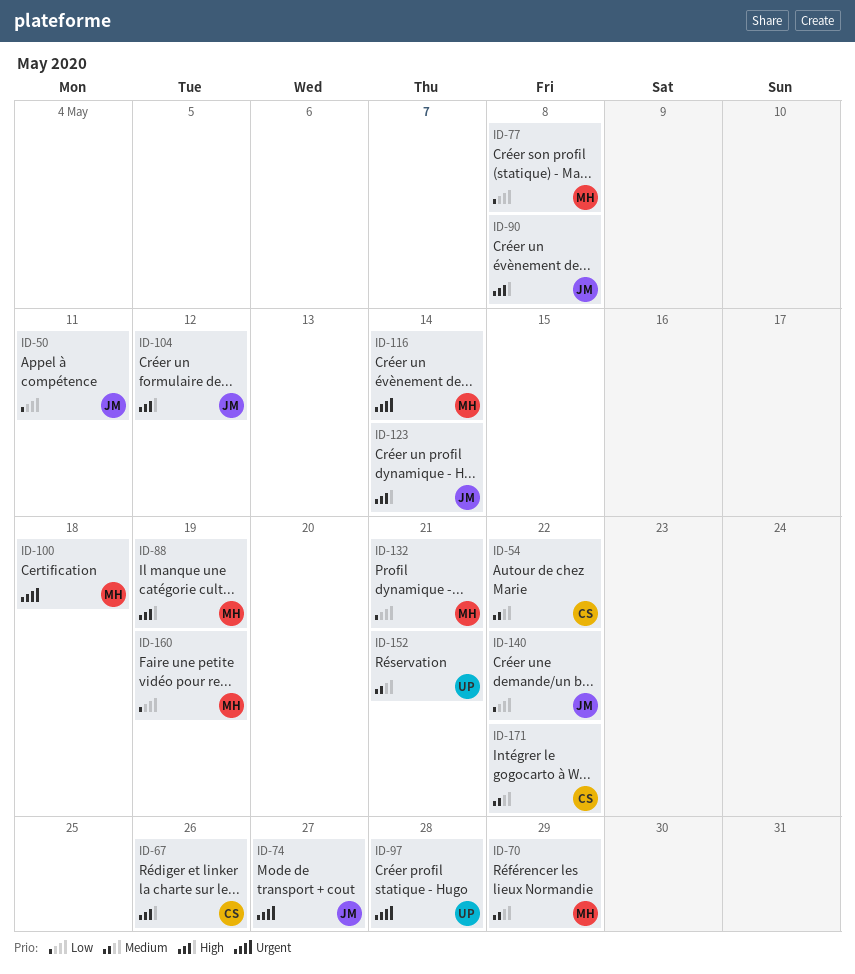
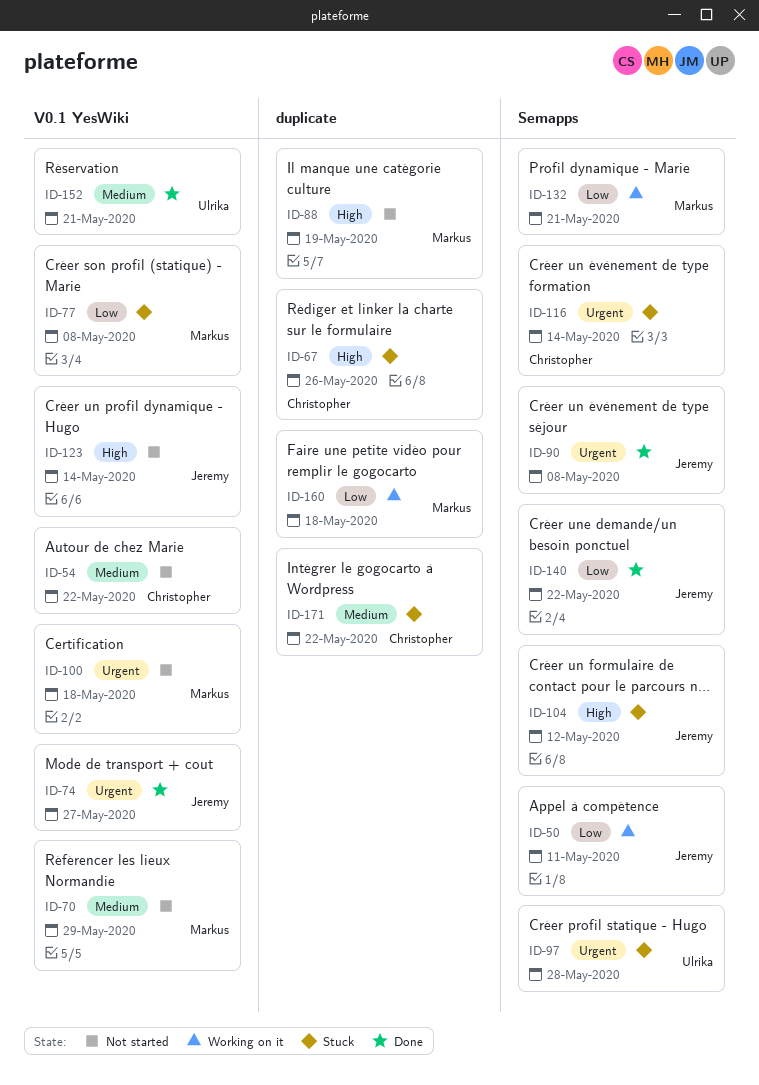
ID-90, priority: High -> Urgent
ID-116, owner: Markus -> Christopher
ID-160, due: May 19 -> May 18

